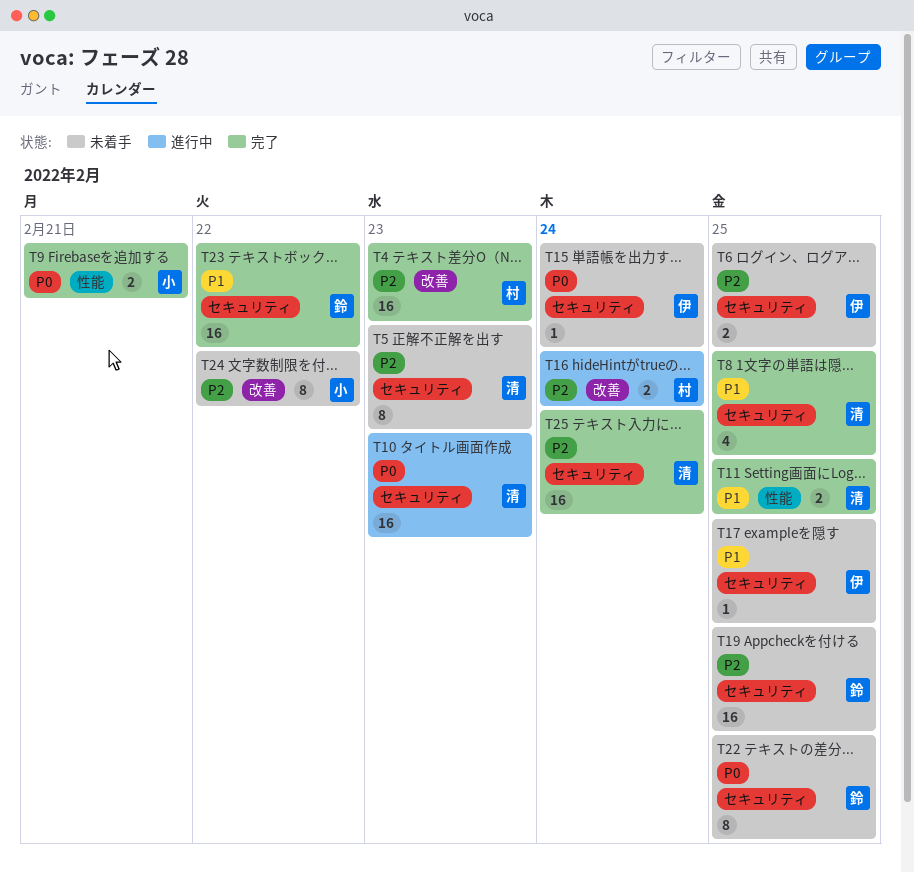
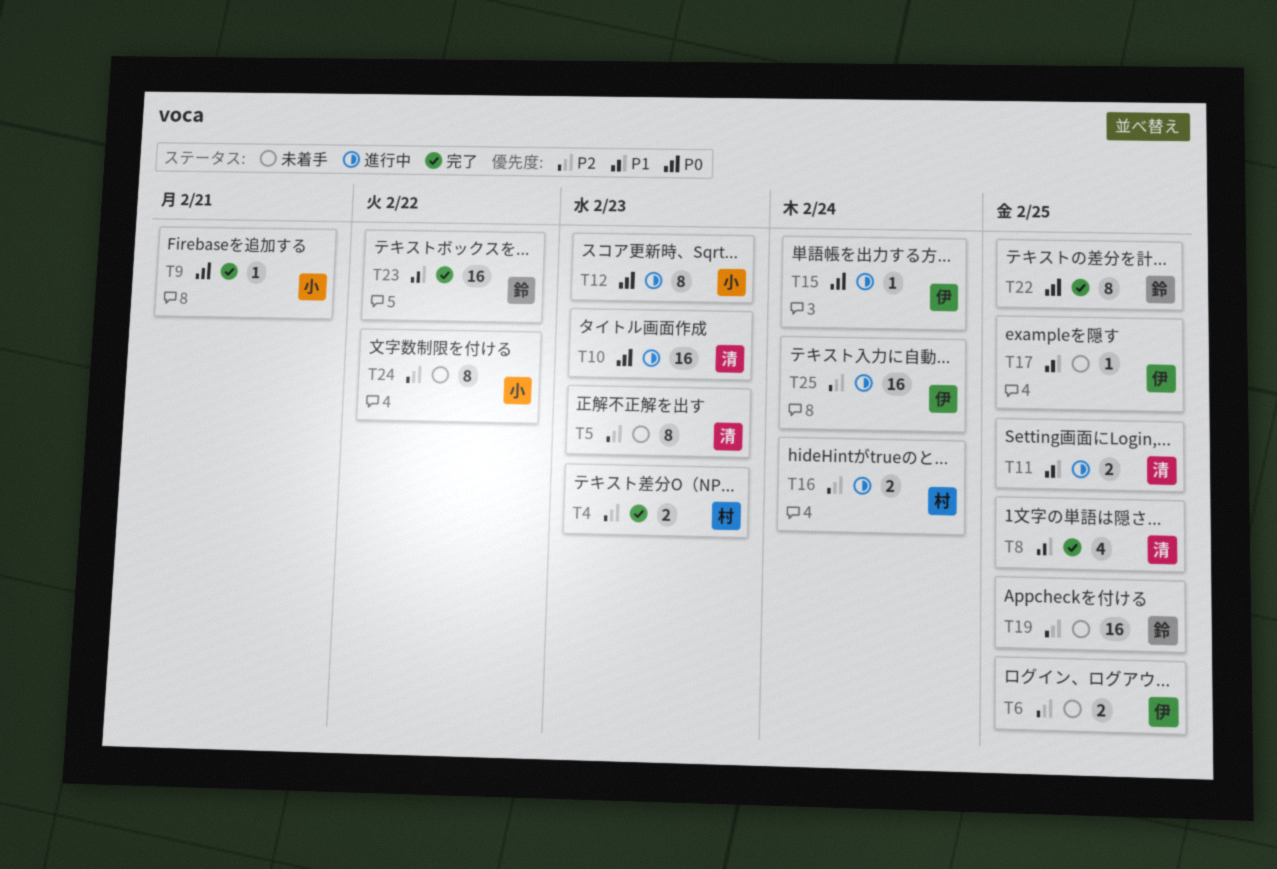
T4, estimate: 16 -> 2
T9, estimate: 2 -> 1
T11, status: 完了 -> 進行中
T12: none -> present
T15, status: 未着手 -> 進行中
T22, status: 未着手 -> 完了
T25, status: 完了 -> 進行中
T25, owner: 清 -> 伊

